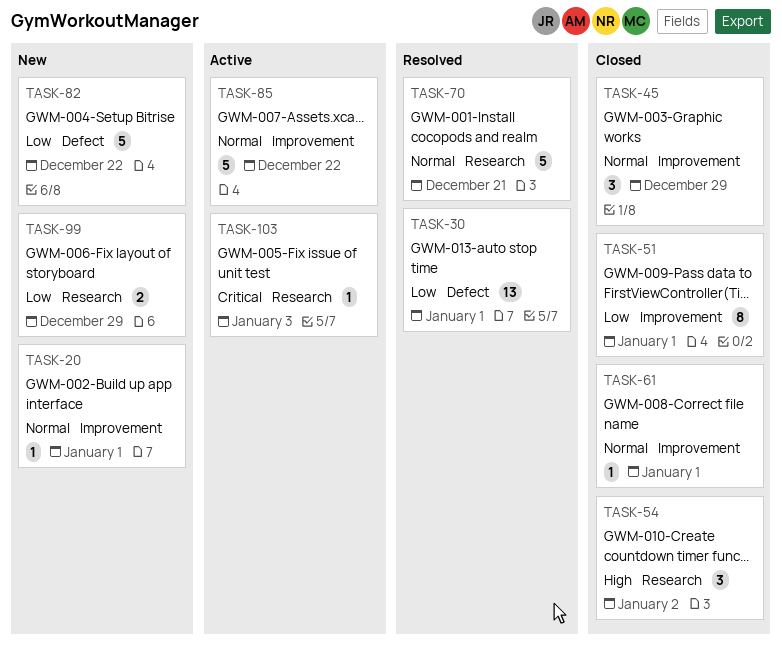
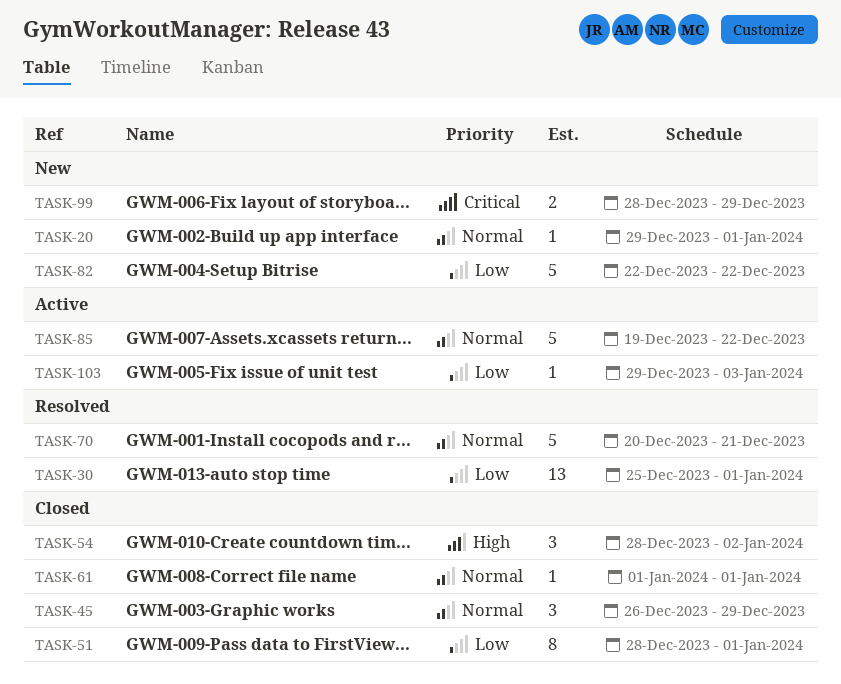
TASK-99, priority: Low -> Critical
TASK-103, priority: Critical -> Low

